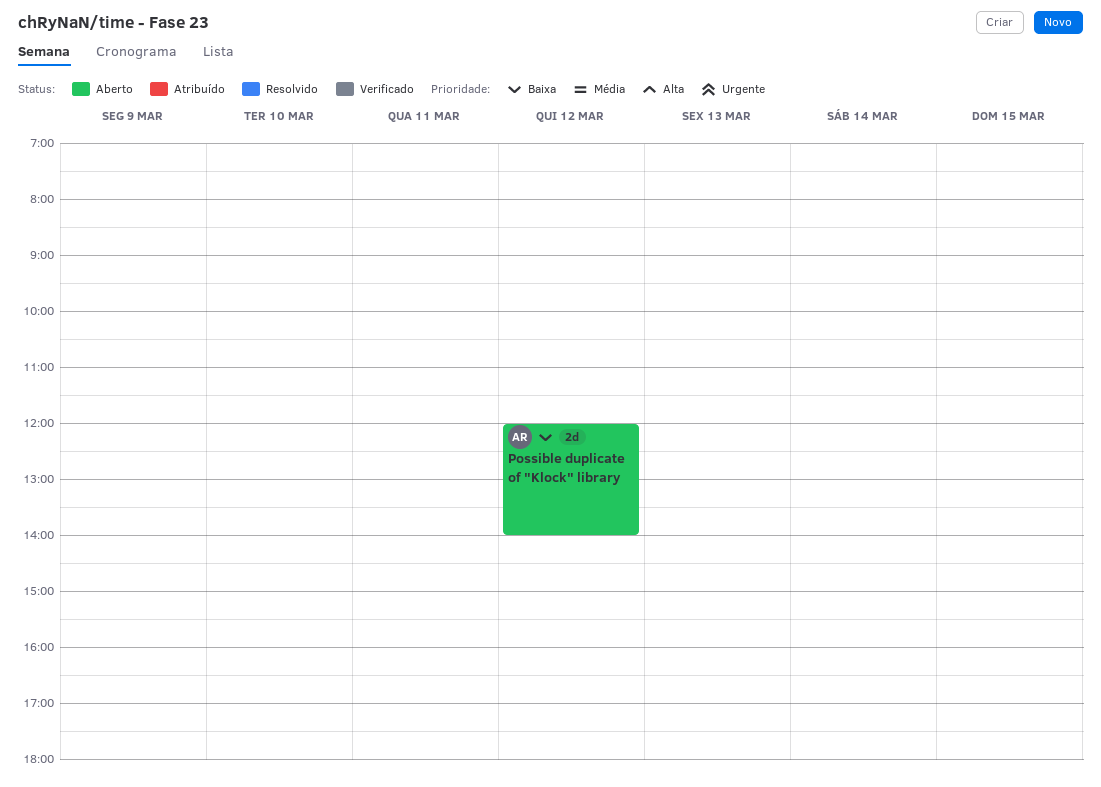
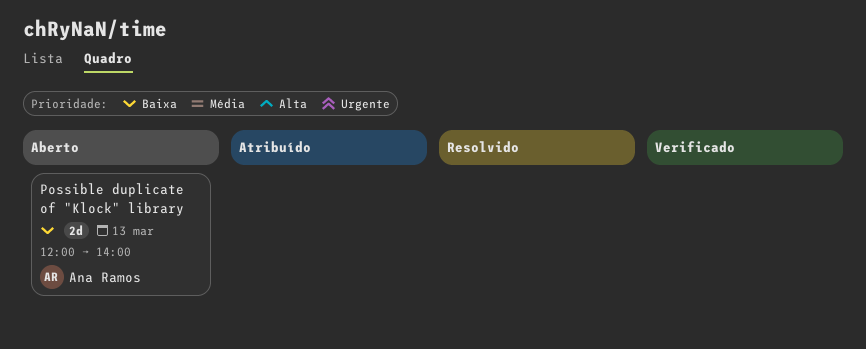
Possible duplicate of "Klock" library, day: Mar 12 -> Mar 13

